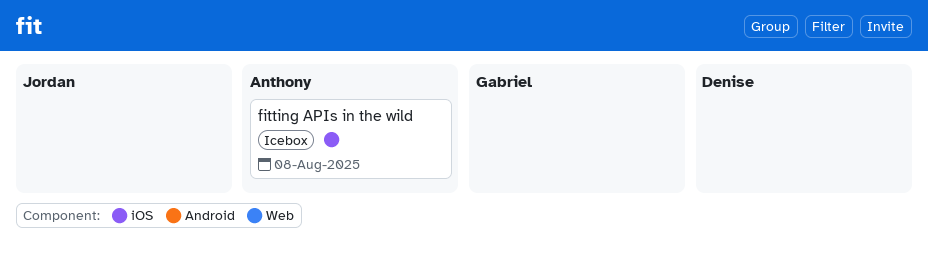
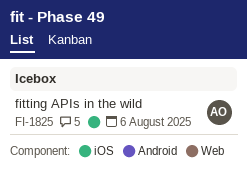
fitting APIs in the wild, due: Aug 8 -> Aug 6

